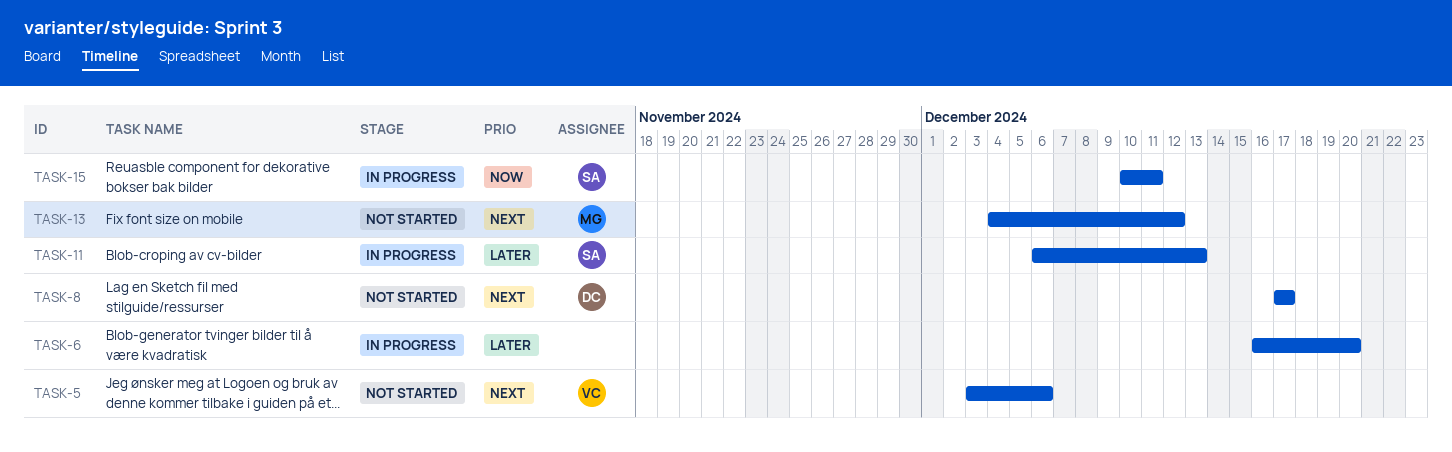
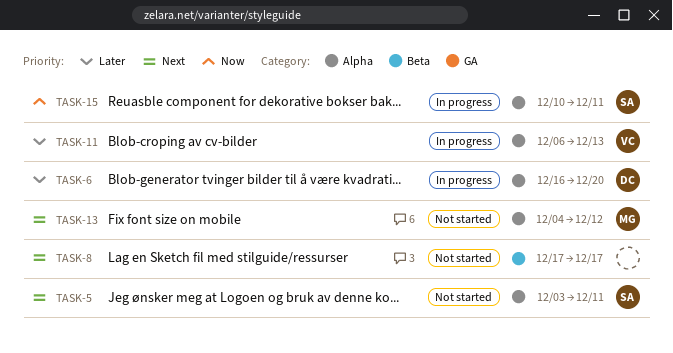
TASK-5, owner: VC -> SA
TASK-5, due: Dec 6 -> Dec 11
TASK-6, owner: none -> DC
TASK-8, owner: DC -> none
TASK-11, owner: SA -> VC

